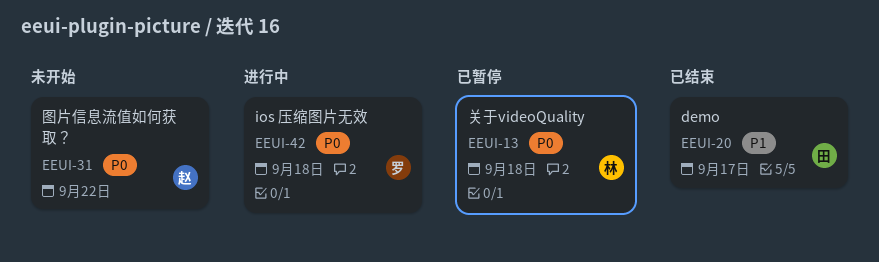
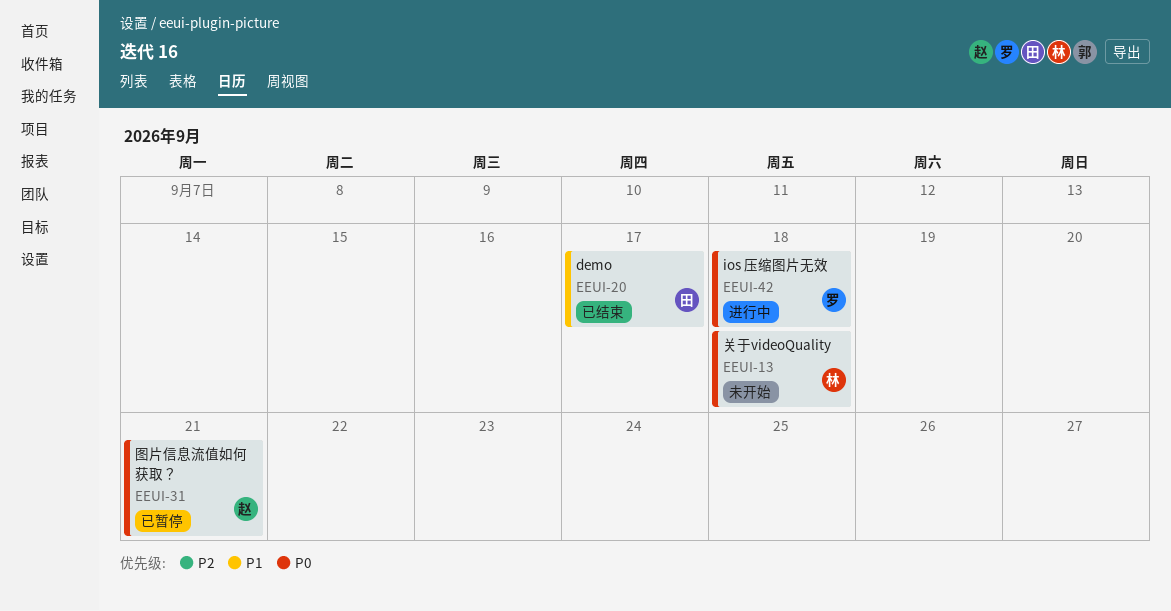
EEUI-13, status: 已暂停 -> 未开始
EEUI-31, status: 未开始 -> 已暂停
EEUI-31, due: Sep 22 -> Sep 21

